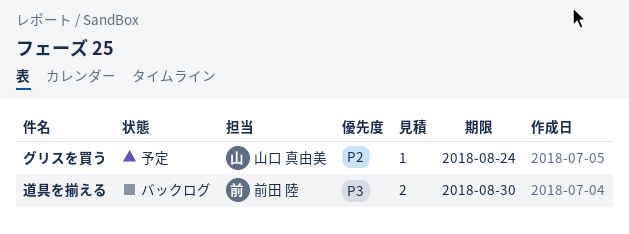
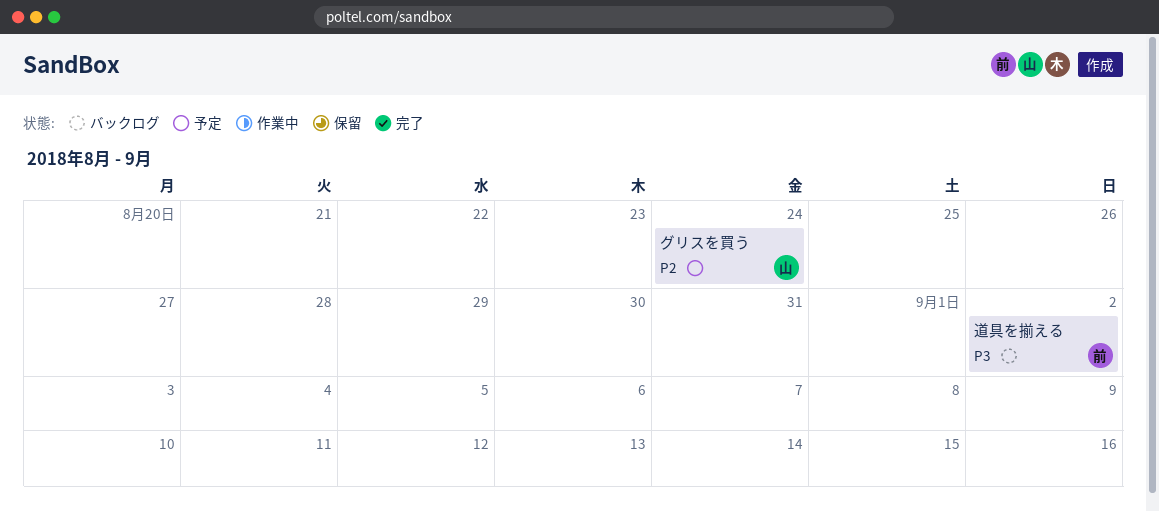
道具を揃える, due: Aug 30 -> Sep 2

